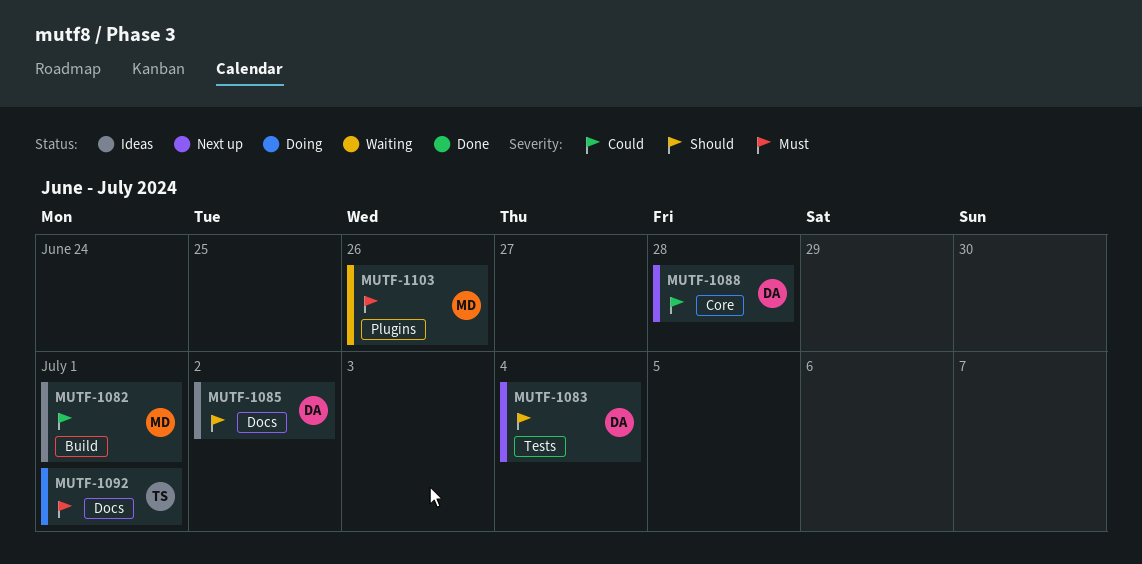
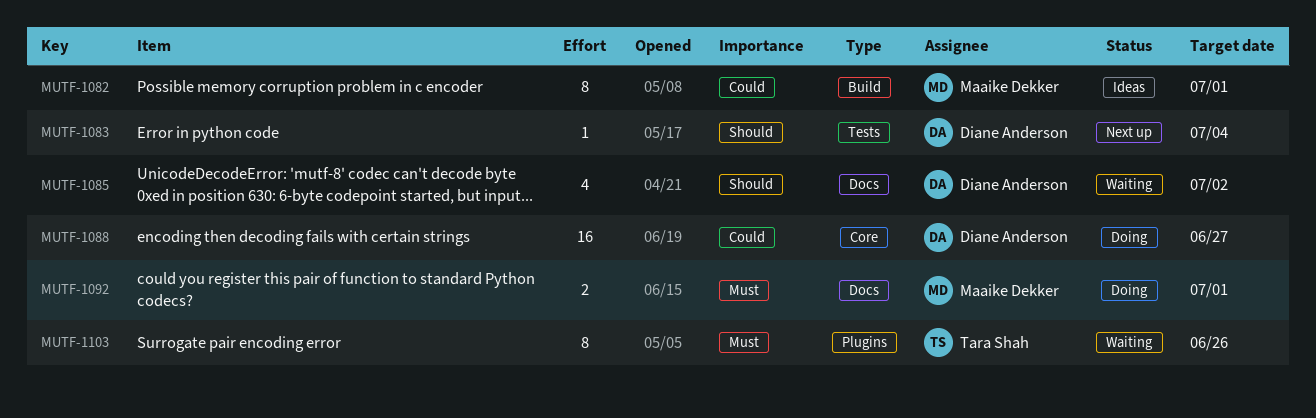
MUTF-1085, status: Ideas -> Waiting
MUTF-1088, status: Next up -> Doing
MUTF-1088, due: Jun 28 -> Jun 27
MUTF-1092, owner: Tara Shah -> Maaike Dekker
MUTF-1103, owner: Maaike Dekker -> Tara Shah

